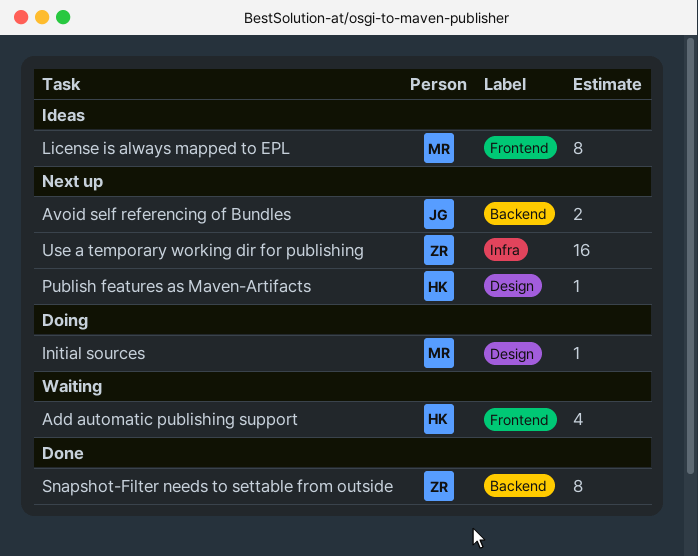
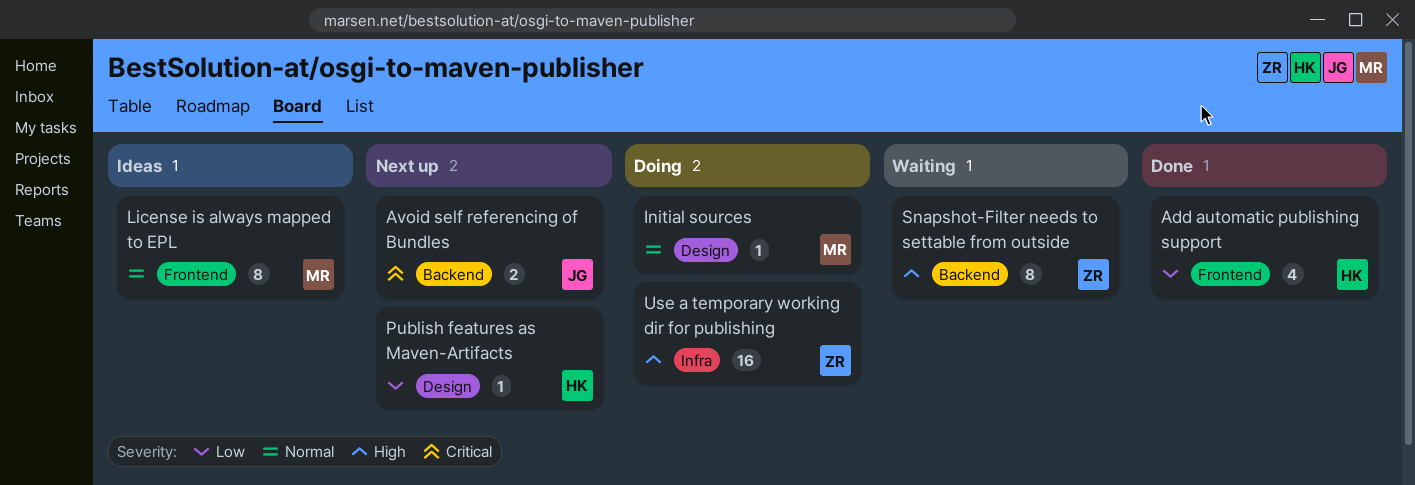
Add automatic publishing support, status: Waiting -> Done
Snapshot-Filter needs to settable from outside, status: Done -> Waiting
Use a temporary working dir for publishing, status: Next up -> Doing

